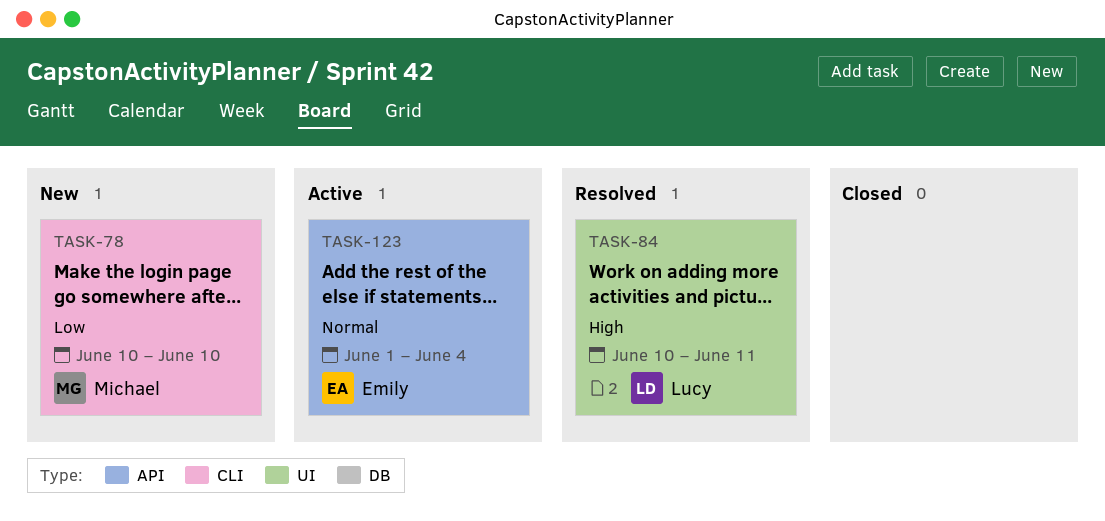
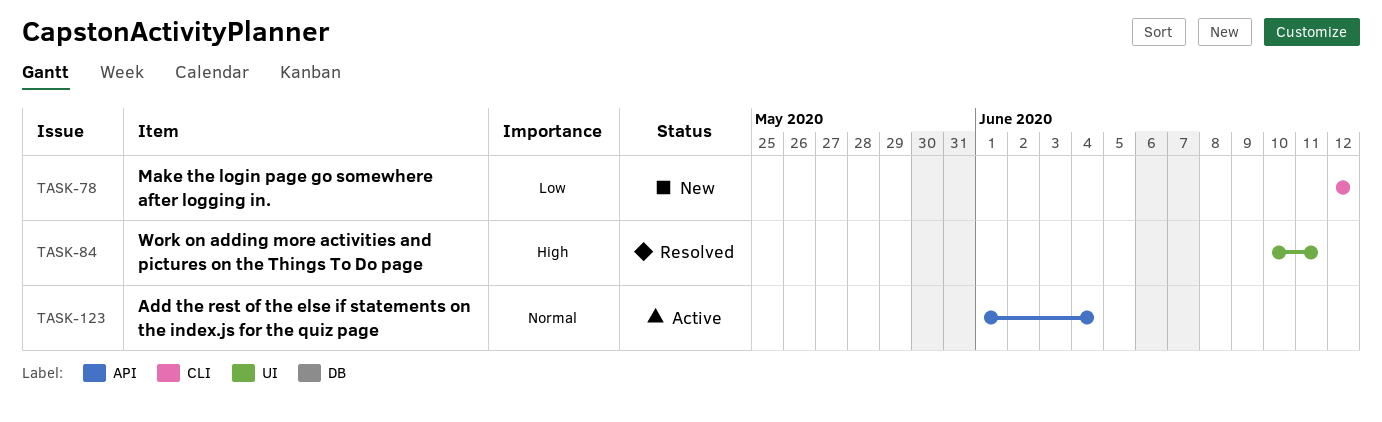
TASK-78, start: Jun 10 -> Jun 12
TASK-78, due: Jun 10 -> Jun 12

